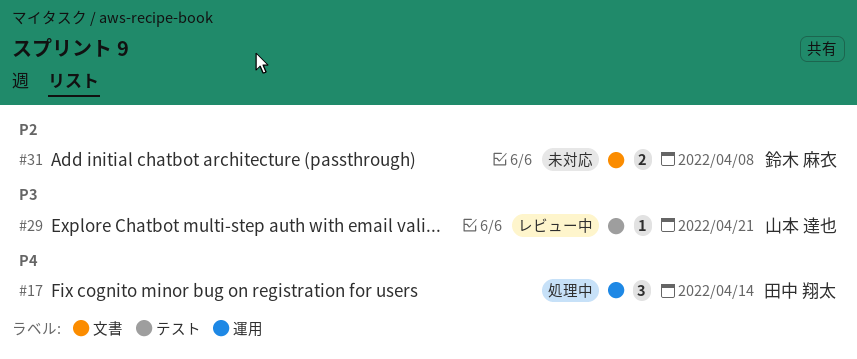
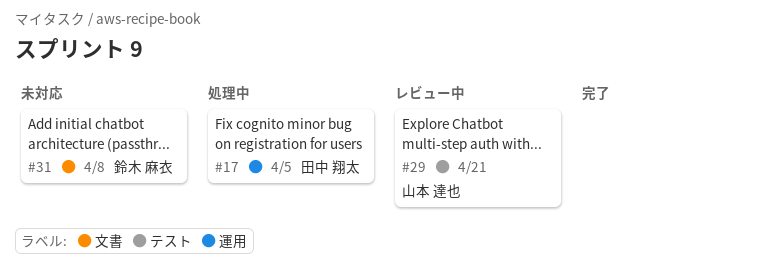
#17, due: Apr 14 -> Apr 5

